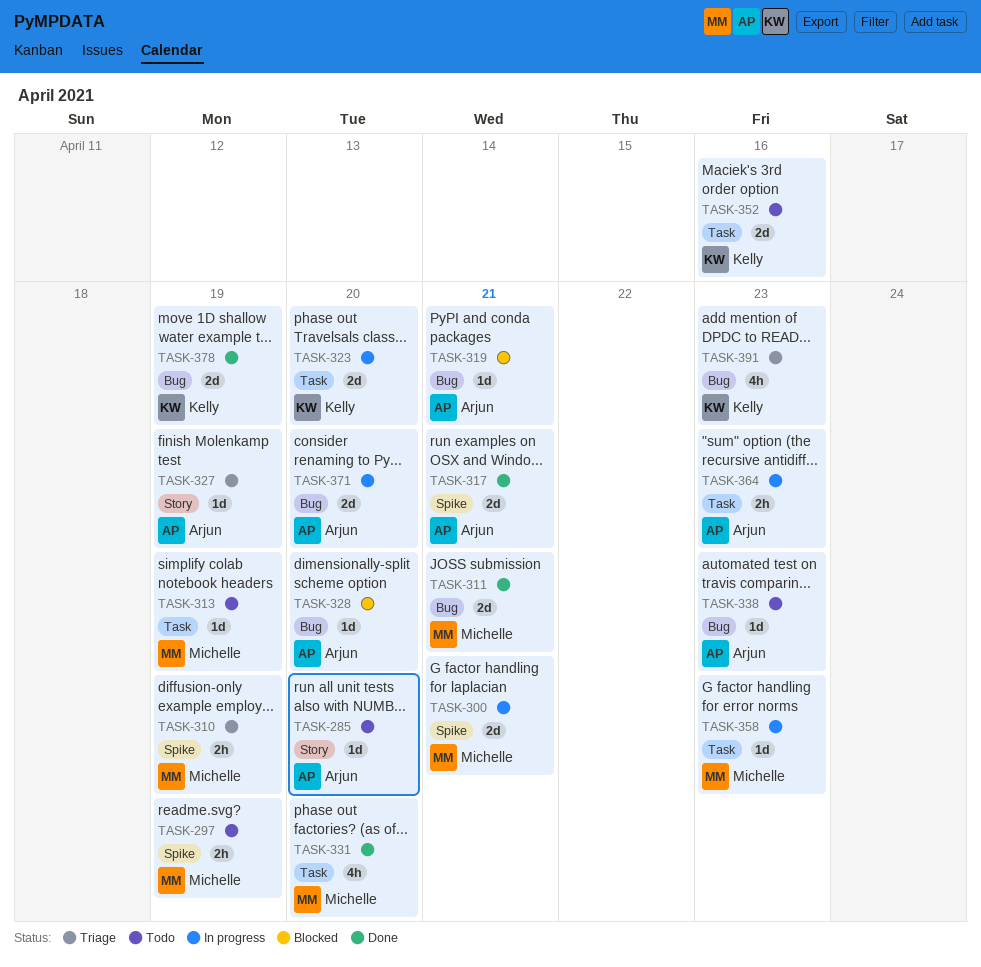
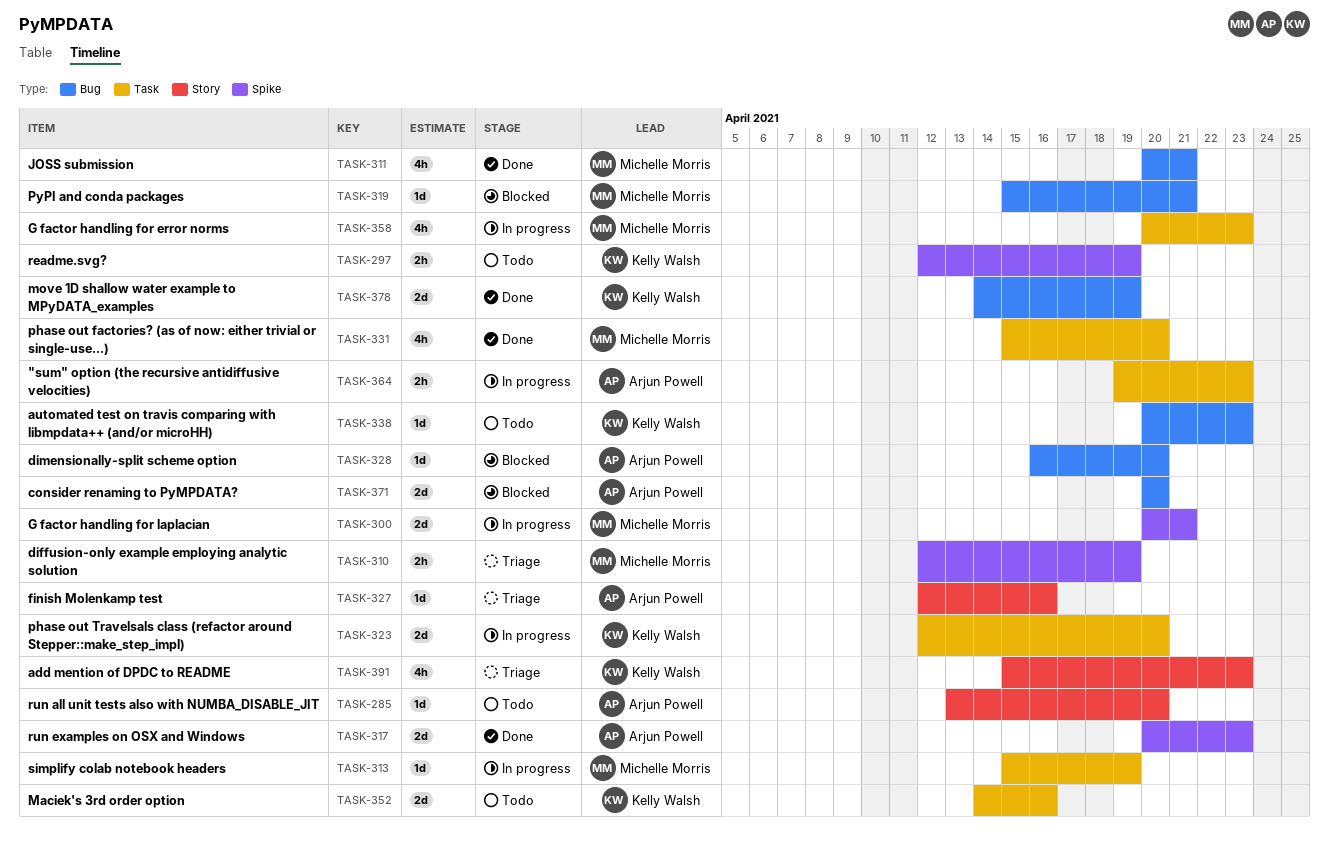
TASK-297, owner: Michelle Morris -> Kelly Walsh
TASK-311, estimate: 2d -> 4h
TASK-313, status: Todo -> In progress
TASK-317, due: Apr 21 -> Apr 23
TASK-319, owner: Arjun Powell -> Michelle Morris
TASK-327, due: Apr 19 -> Apr 16
TASK-338, owner: Arjun Powell -> Kelly Walsh
TASK-358, estimate: 1d -> 4h
TASK-371, status: In progress -> Blocked
TASK-391, label: Bug -> Story

